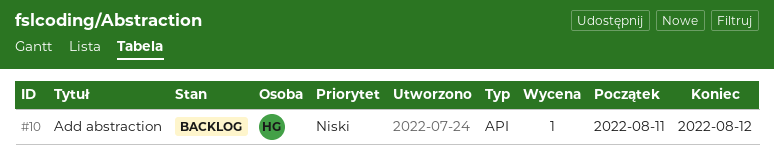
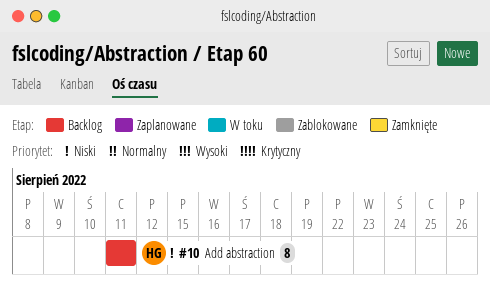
#10, estimate: 1 -> 8
#10, due: Aug 12 -> Aug 11

